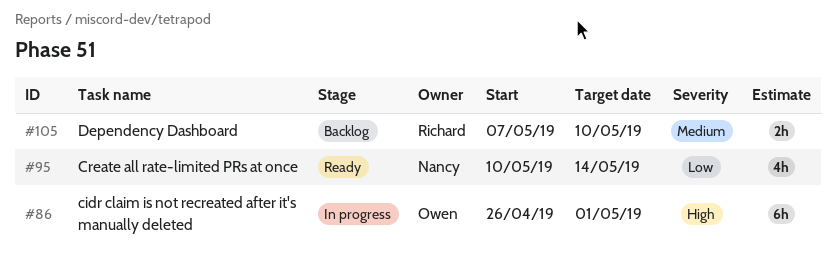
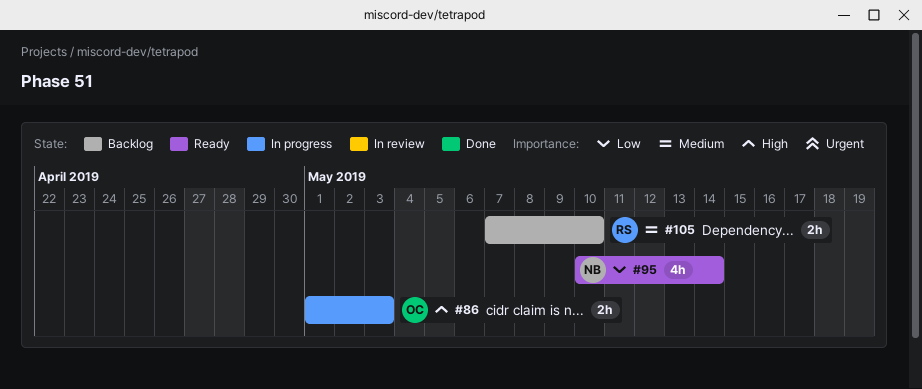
#86, estimate: 6h -> 2h
#86, start: Apr 26 -> May 1
#86, due: May 1 -> May 3

